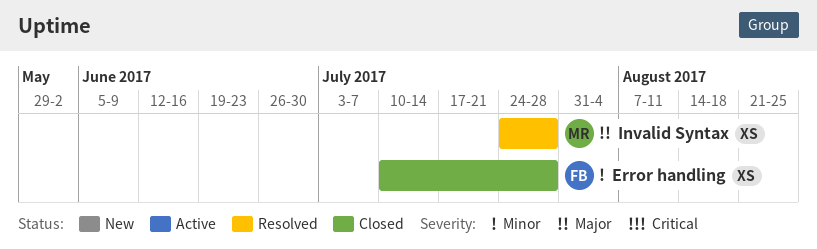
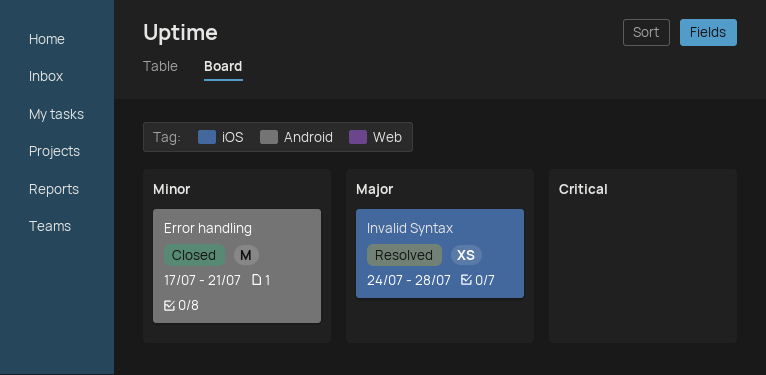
Error handling, estimate: XS -> M
Error handling, start: Jul 10 -> Jul 17
Error handling, due: Jul 28 -> Jul 21

